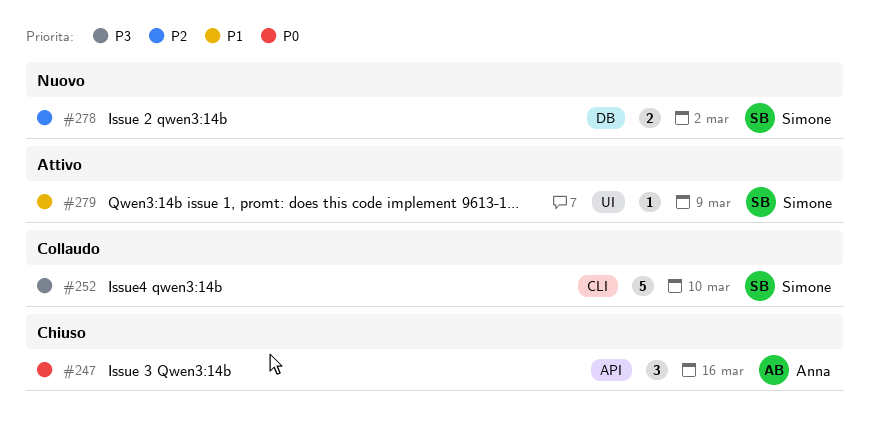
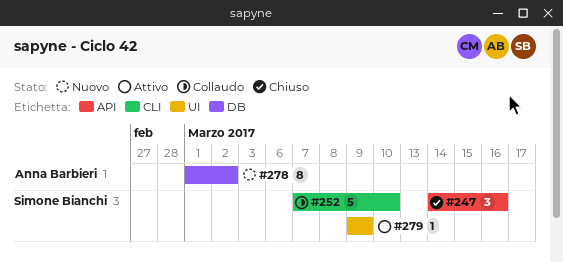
#247, owner: Anna Barbieri -> Simone Bianchi
#278, owner: Simone Bianchi -> Anna Barbieri
#278, estimate: 2 -> 8

